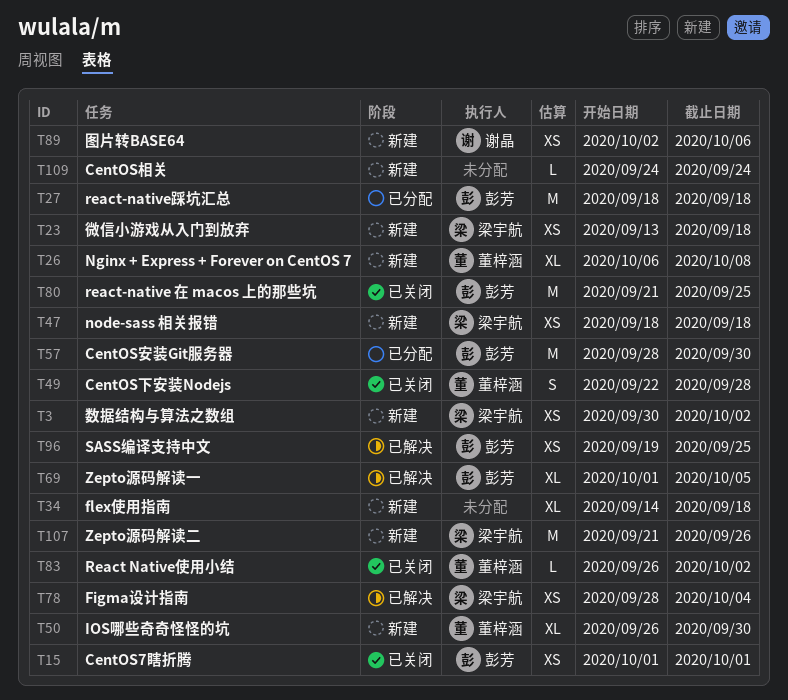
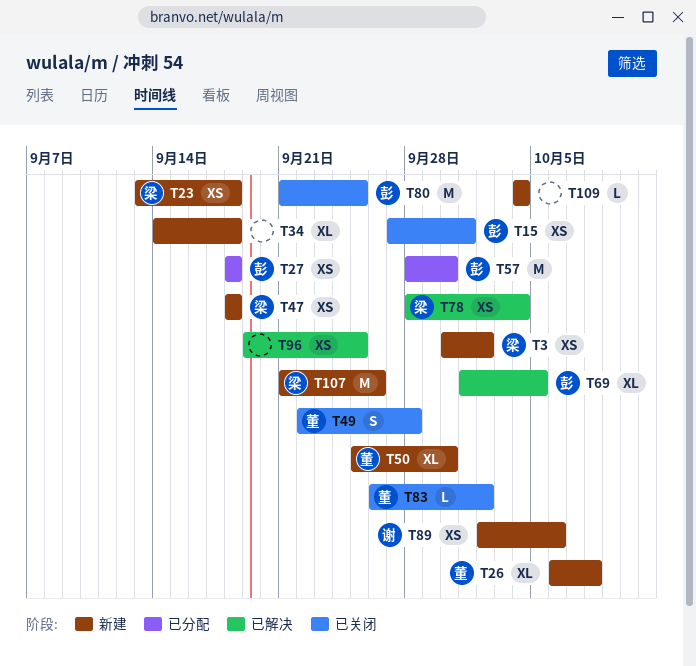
T15, start: Oct 1 -> Sep 27
T27, estimate: M -> XS
T50, start: Sep 26 -> Sep 25
T96, owner: 彭芳 -> none
T109, start: Sep 24 -> Oct 4
T109, due: Sep 24 -> Oct 4

